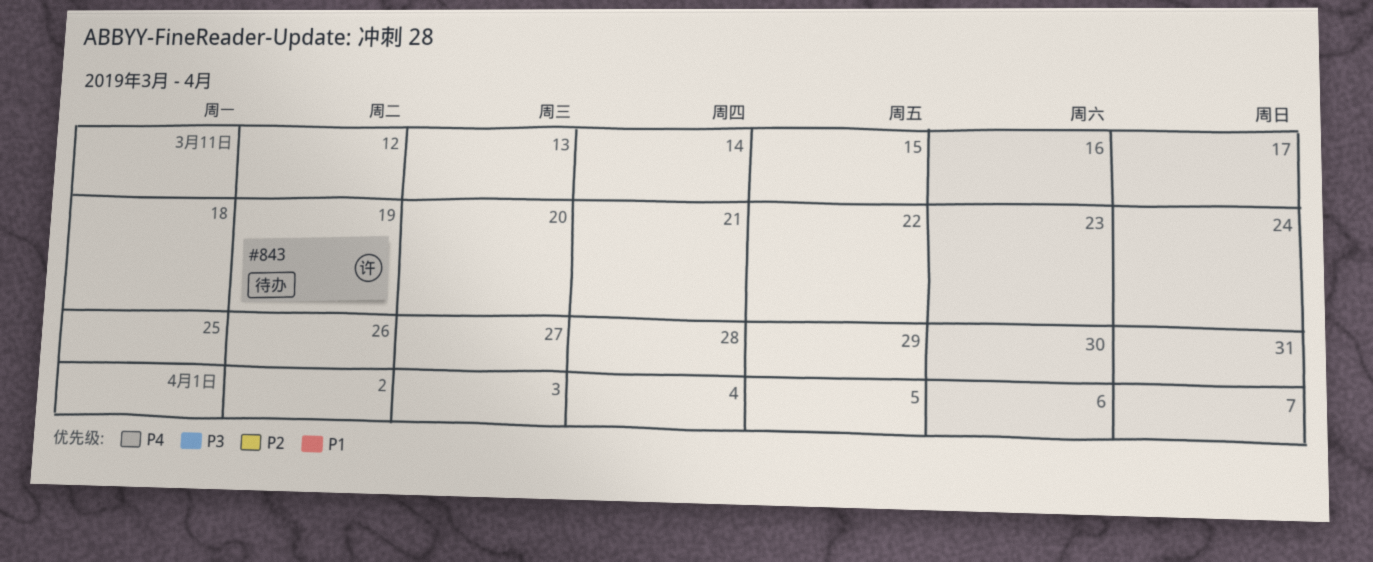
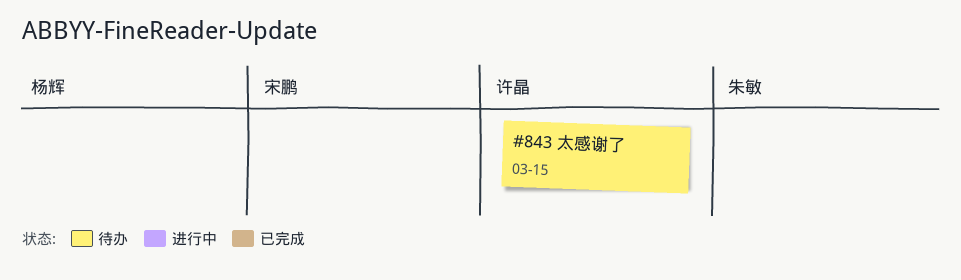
#843, due: Mar 19 -> Mar 15

